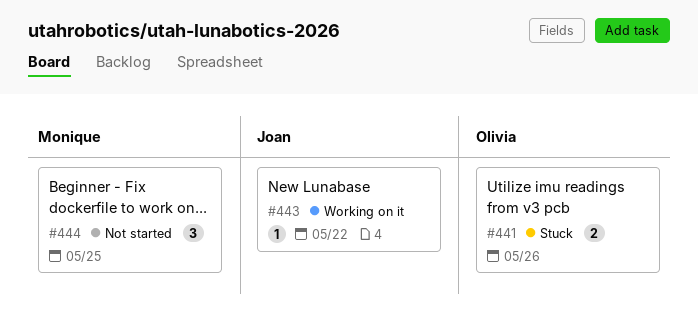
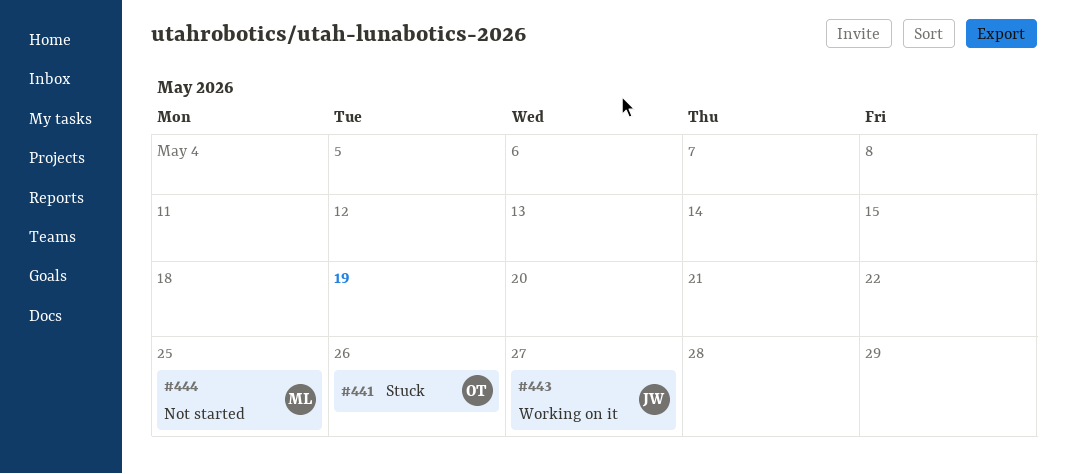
#443, due: May 22 -> May 27

